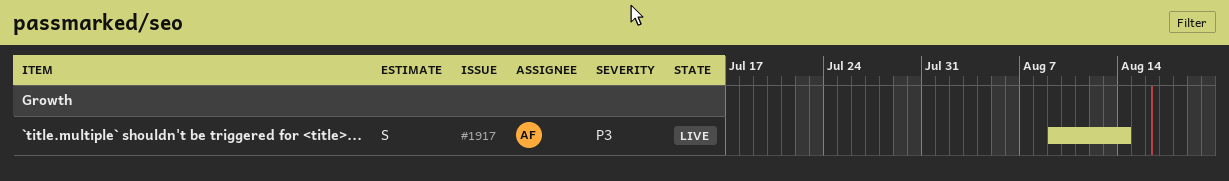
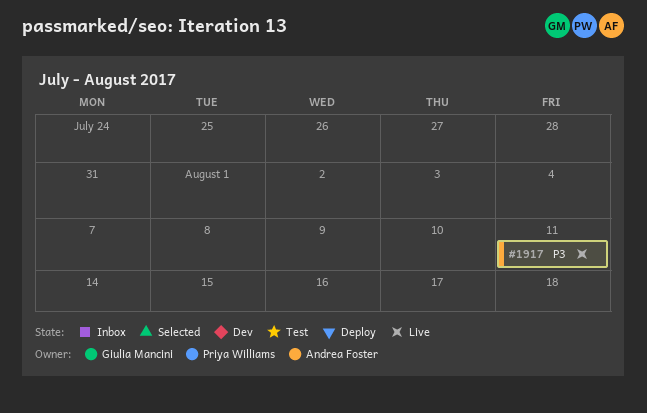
#1917, due: Aug 14 -> Aug 11

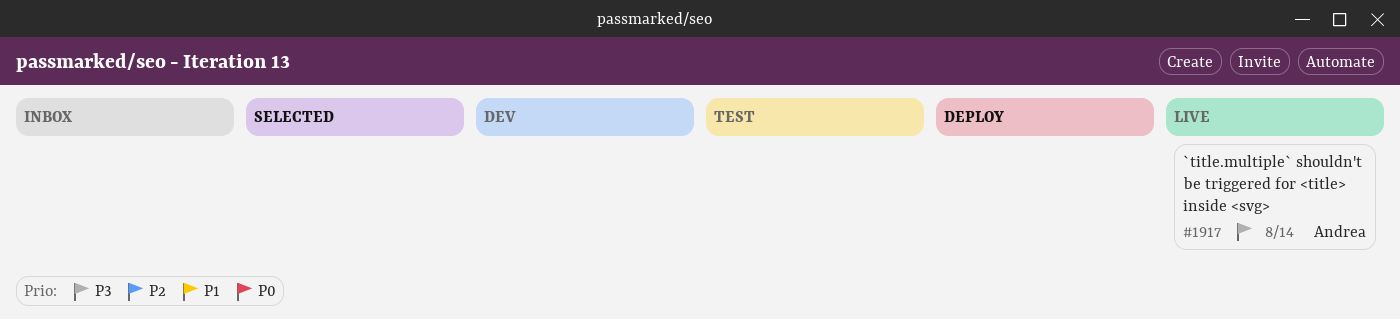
#1917, due: Aug 11 -> Aug 14

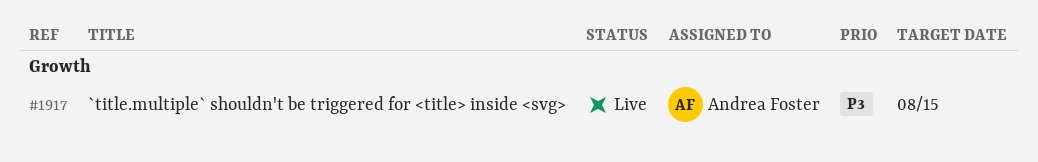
#1917, due: Aug 14 -> Aug 15

